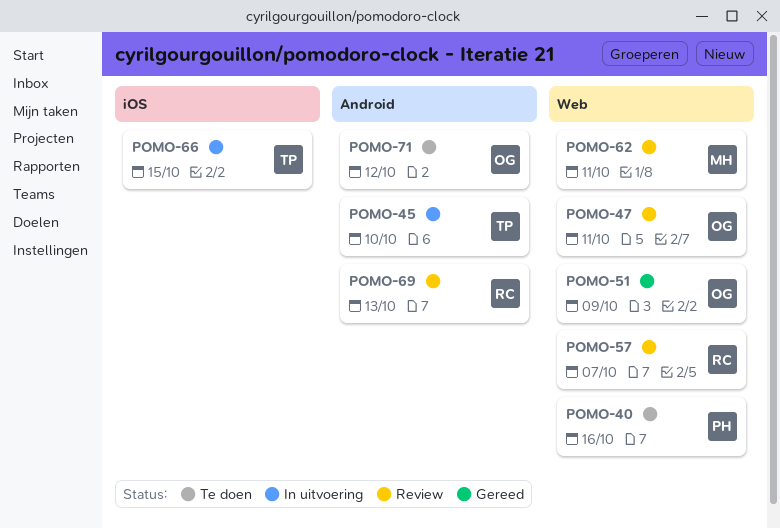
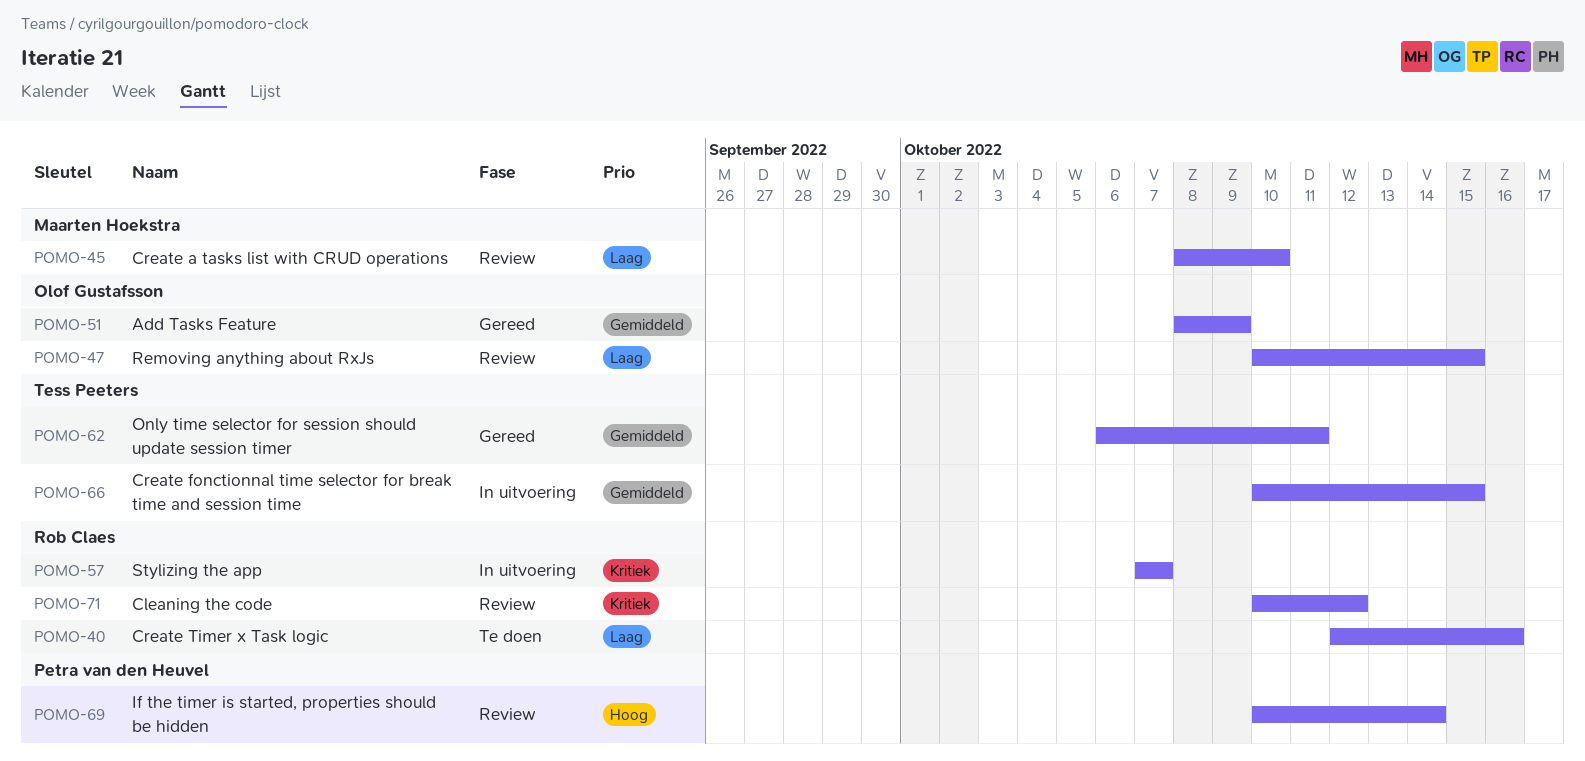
POMO-40, owner: Petra van den Heuvel -> Rob Claes
POMO-45, status: In uitvoering -> Review
POMO-45, owner: Tess Peeters -> Maarten Hoekstra
POMO-47, due: Oct 11 -> Oct 15
POMO-57, status: Review -> In uitvoering
POMO-62, status: Review -> Gereed
POMO-62, owner: Maarten Hoekstra -> Tess Peeters
POMO-69, owner: Rob Claes -> Petra van den Heuvel
POMO-69, due: Oct 13 -> Oct 14
POMO-71, status: Te doen -> Review
POMO-71, owner: Olof Gustafsson -> Rob Claes

